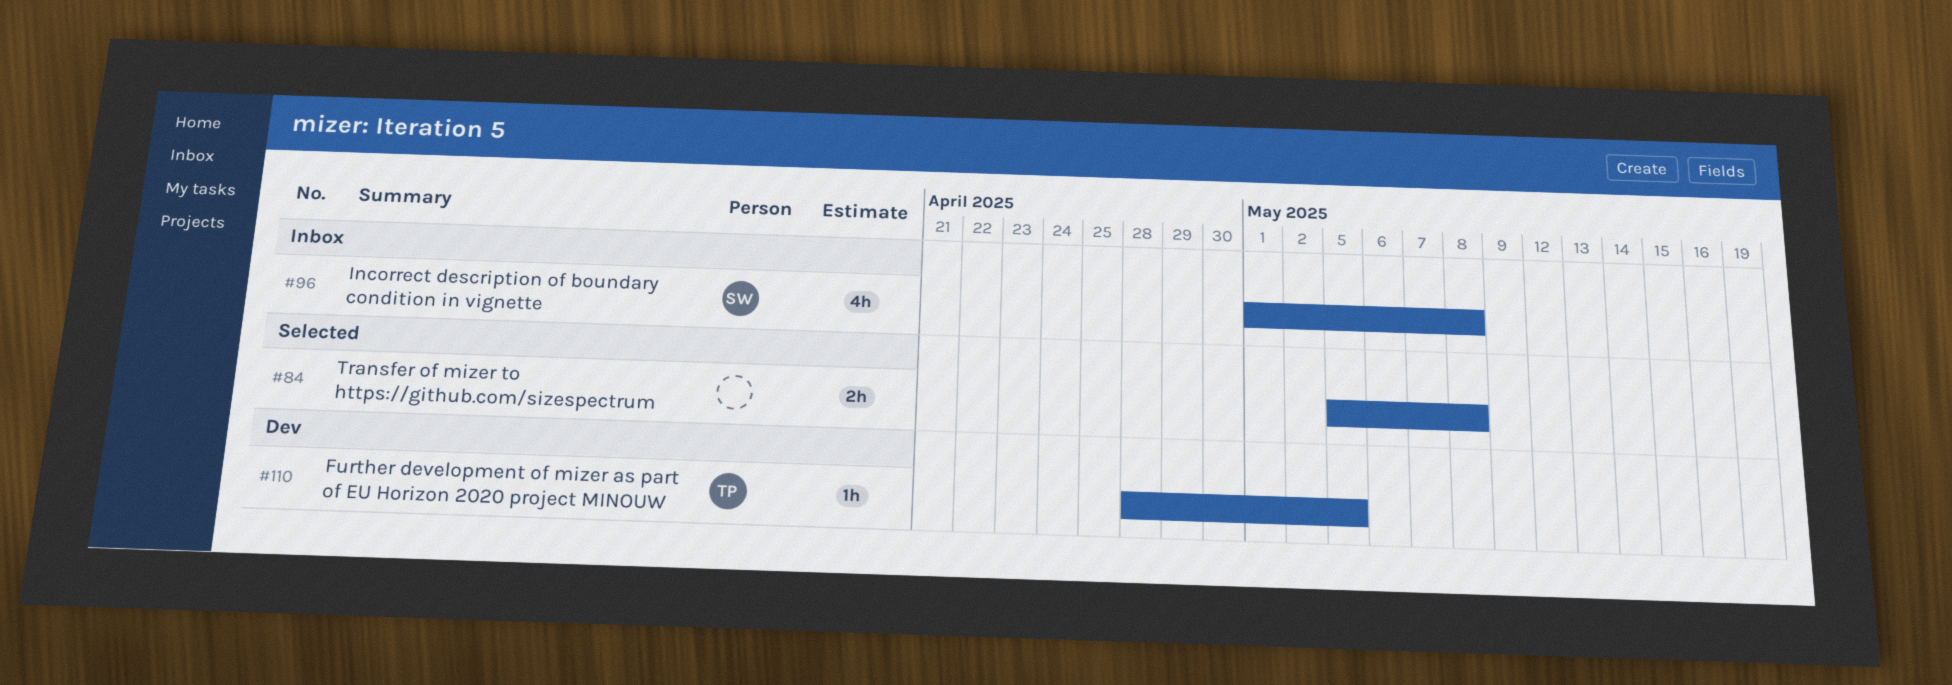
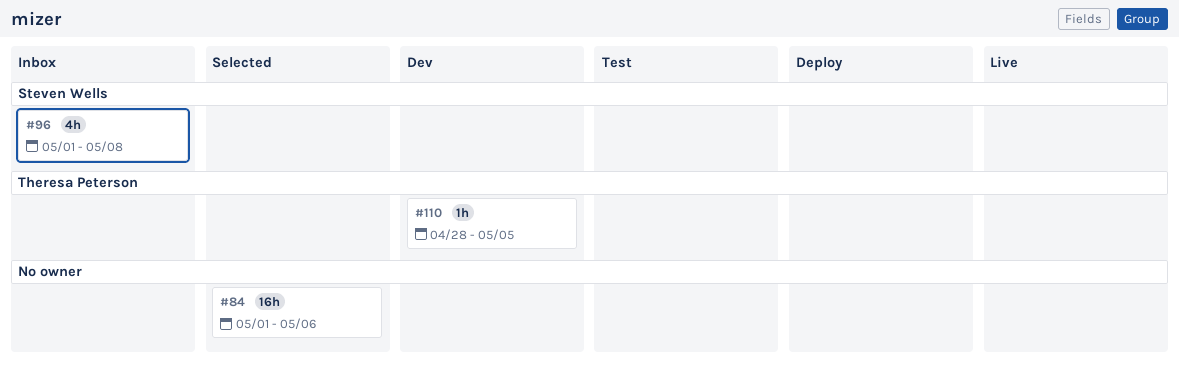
#84, estimate: 2h -> 16h
#84, start: May 5 -> May 1
#84, due: May 8 -> May 6

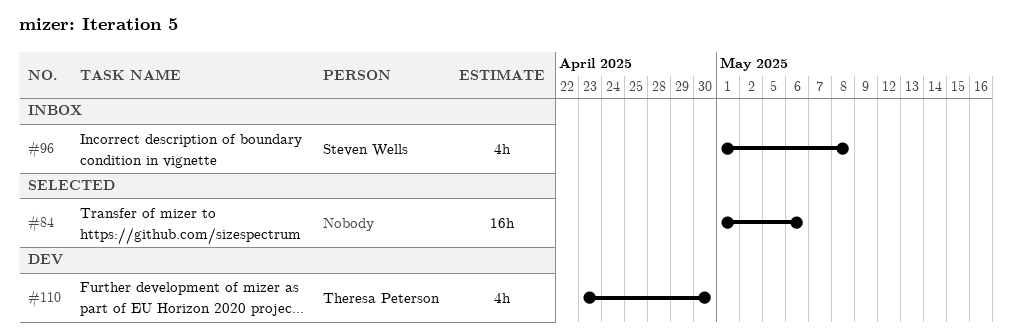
#110, estimate: 1h -> 4h
#110, start: Apr 28 -> Apr 23
#110, due: May 5 -> Apr 30

